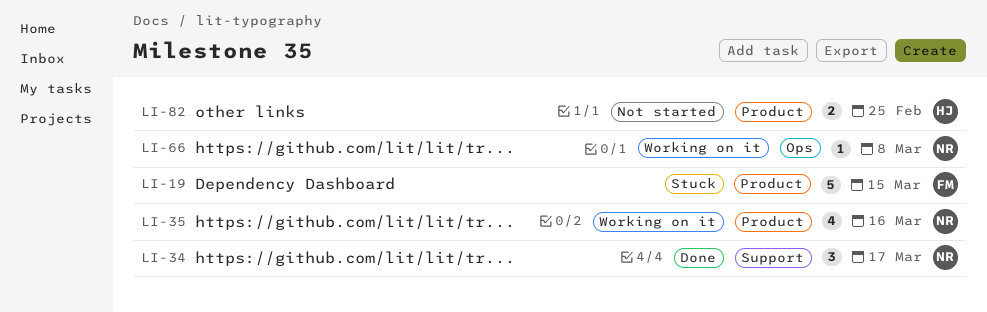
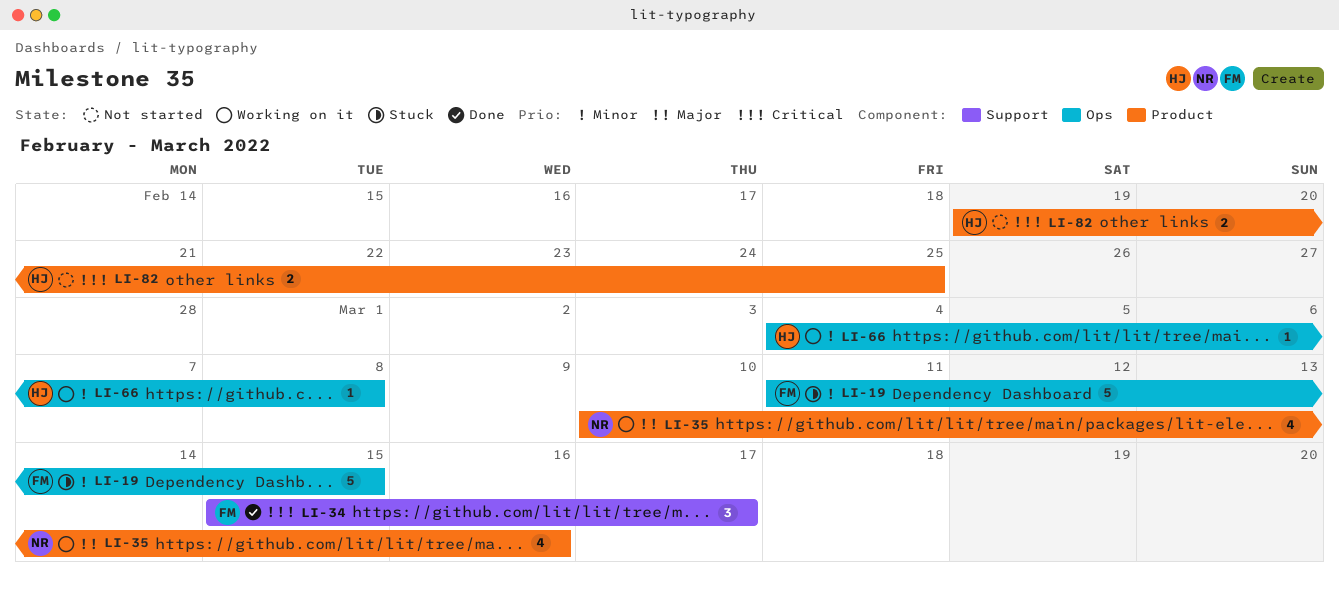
LI-19, label: Product -> Ops
LI-34, owner: NR -> FM
LI-66, owner: NR -> HJ

